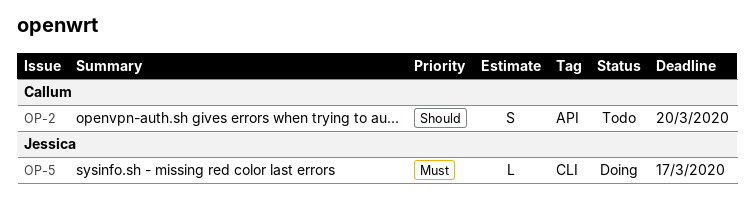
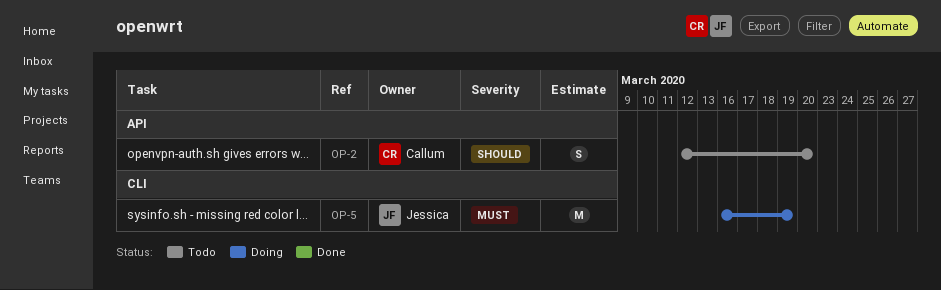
OP-5, estimate: L -> M
OP-5, due: Mar 17 -> Mar 19

